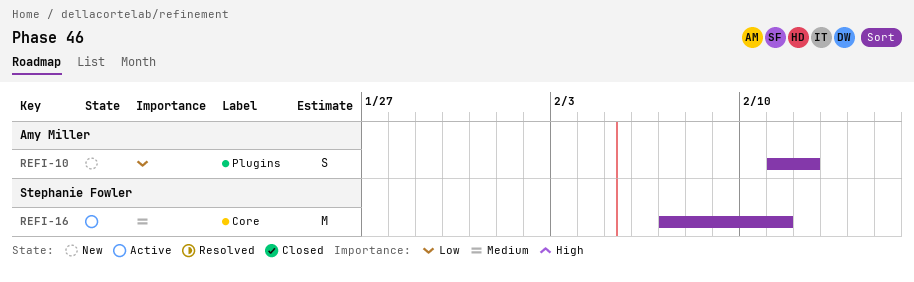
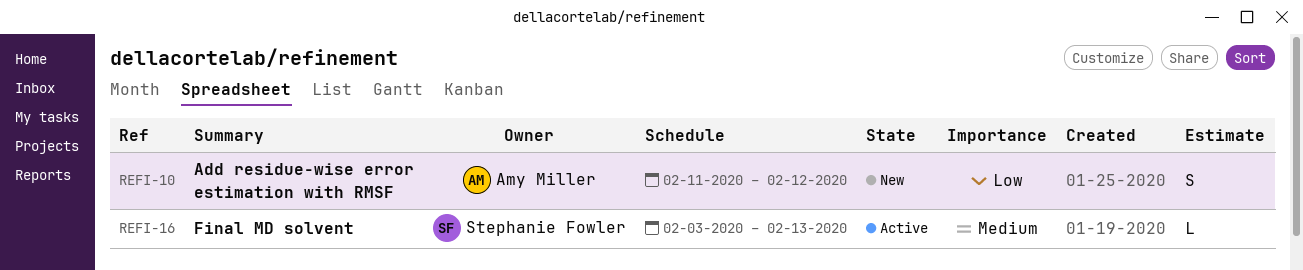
REFI-16, estimate: M -> L
REFI-16, start: Feb 7 -> Feb 3
REFI-16, due: Feb 11 -> Feb 13

